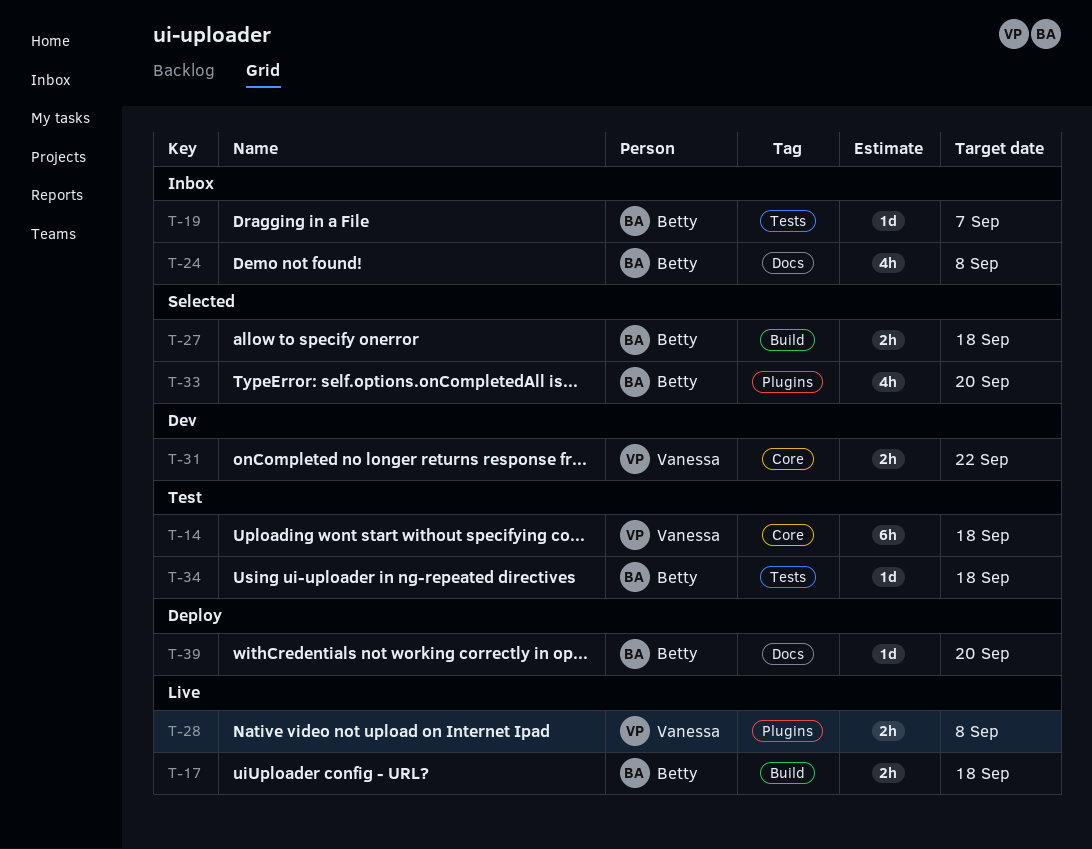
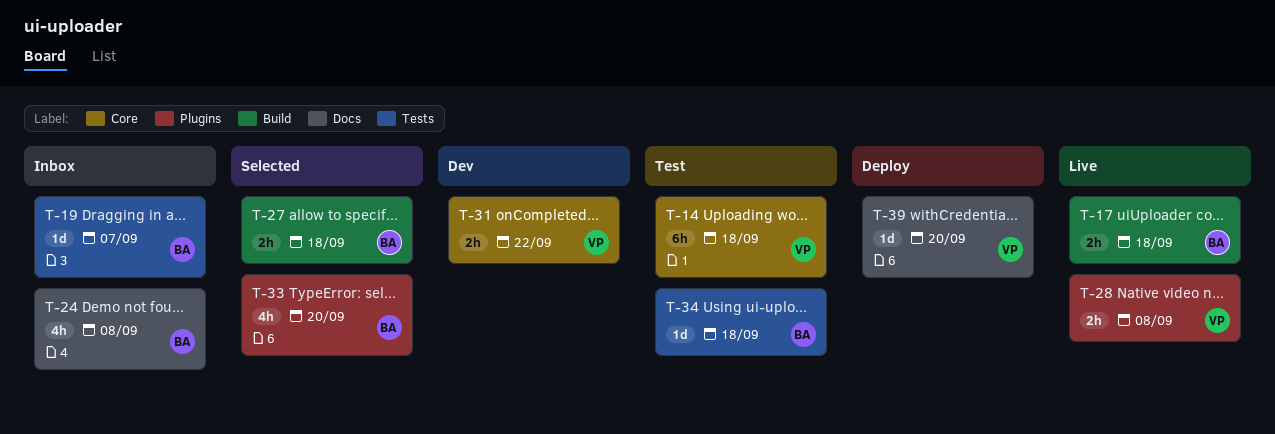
T-39, owner: Betty -> Vanessa

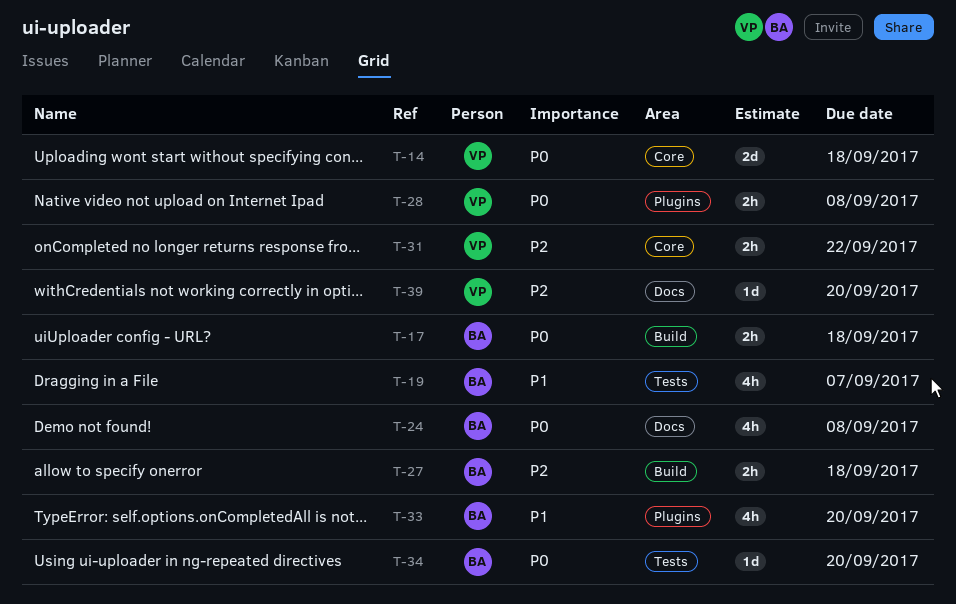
T-14, estimate: 6h -> 2d
T-19, estimate: 1d -> 4h
T-34, due: Sep 18 -> Sep 20

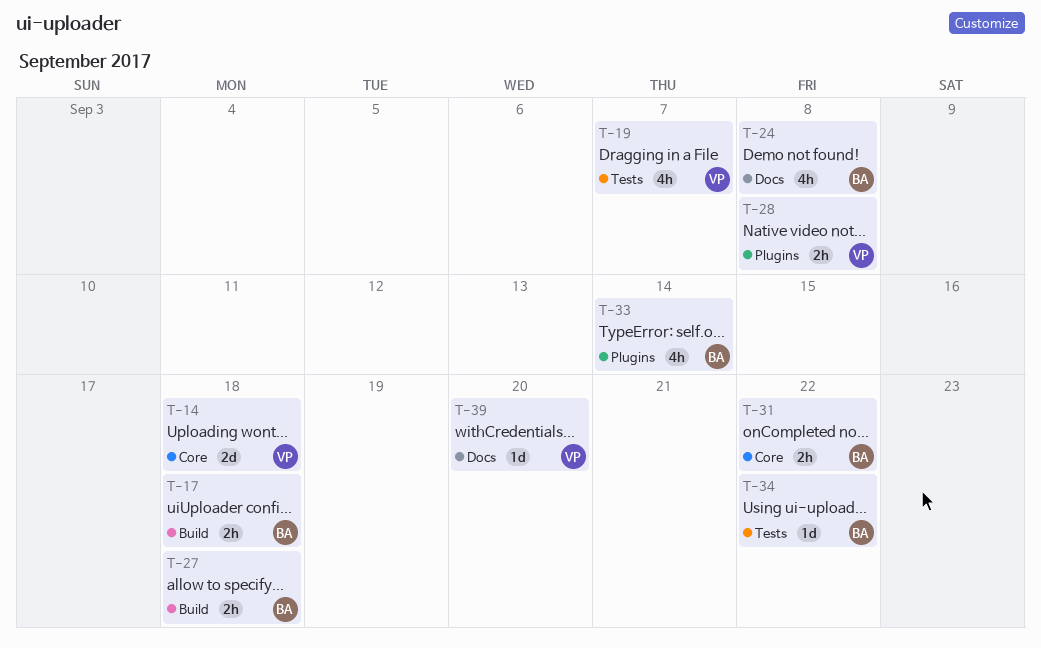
T-19, owner: BA -> VP
T-31, owner: VP -> BA
T-33, due: Sep 20 -> Sep 14
T-34, due: Sep 20 -> Sep 22

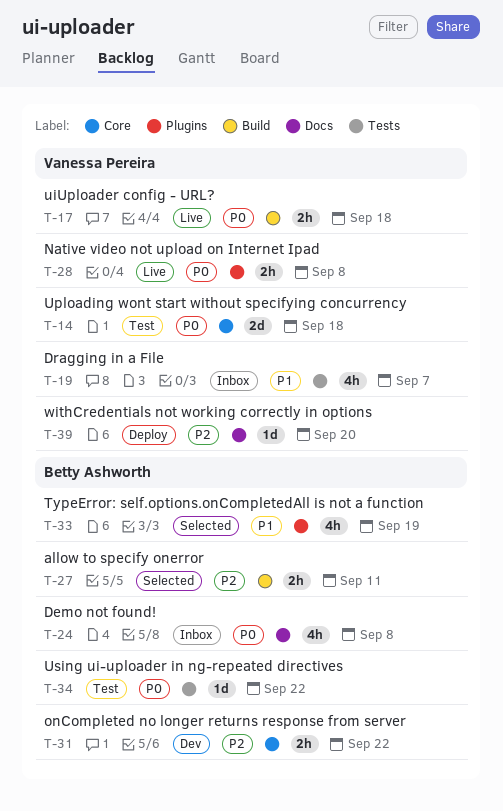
T-17, owner: Betty Ashworth -> Vanessa Pereira
T-27, due: Sep 18 -> Sep 11
T-33, due: Sep 14 -> Sep 19

